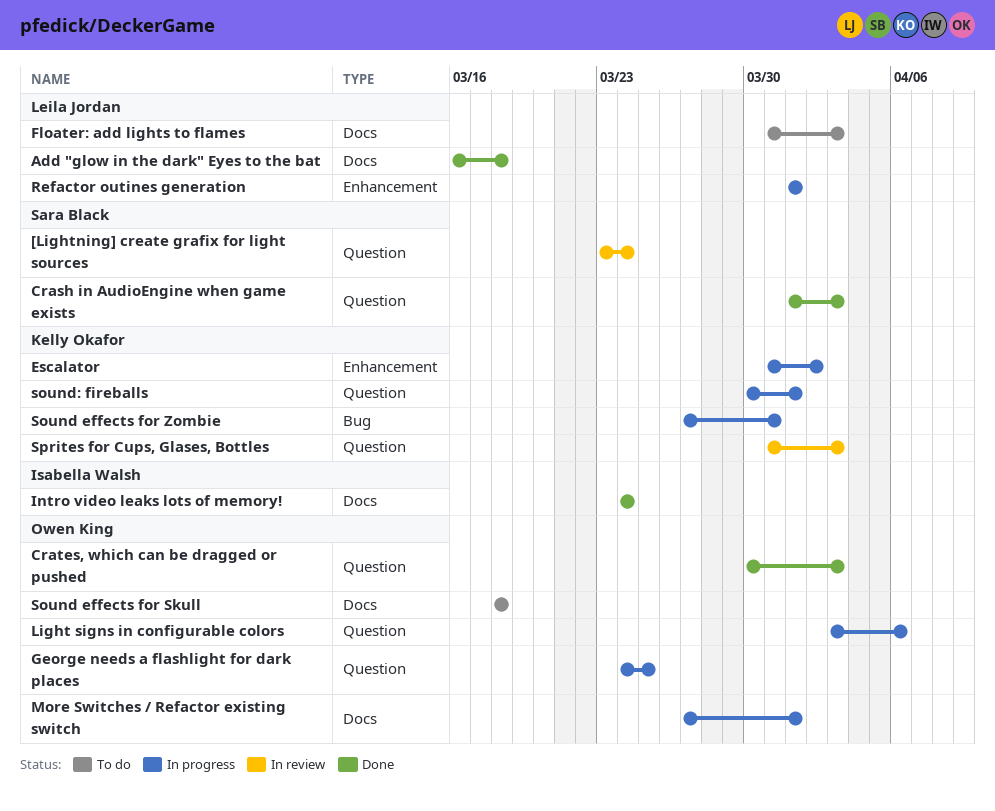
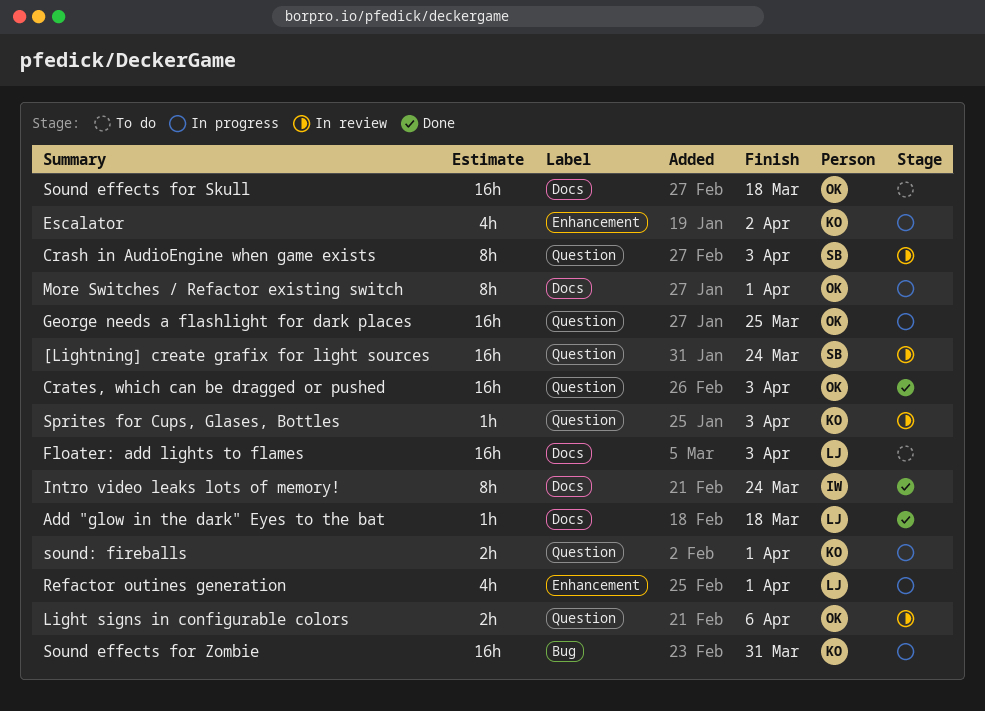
Crash in AudioEngine when game exists, status: Done -> In review
Light signs in configurable colors, status: In progress -> In review

